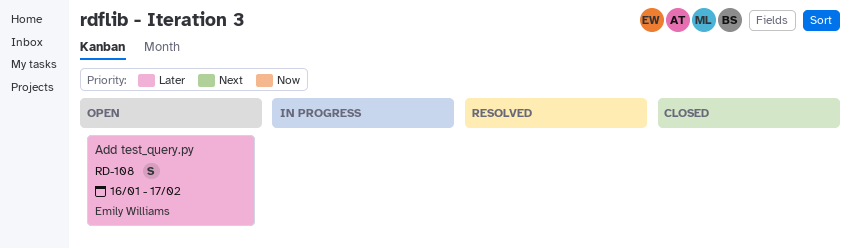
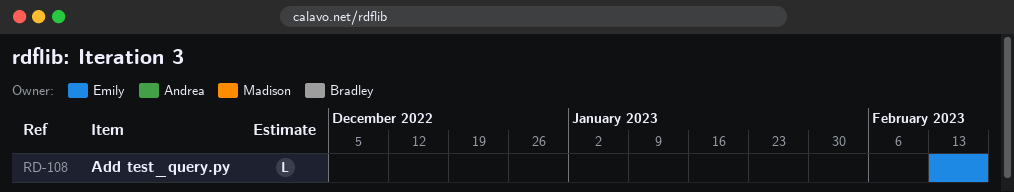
RD-108, estimate: S -> L
RD-108, start: Jan 16 -> Feb 13

